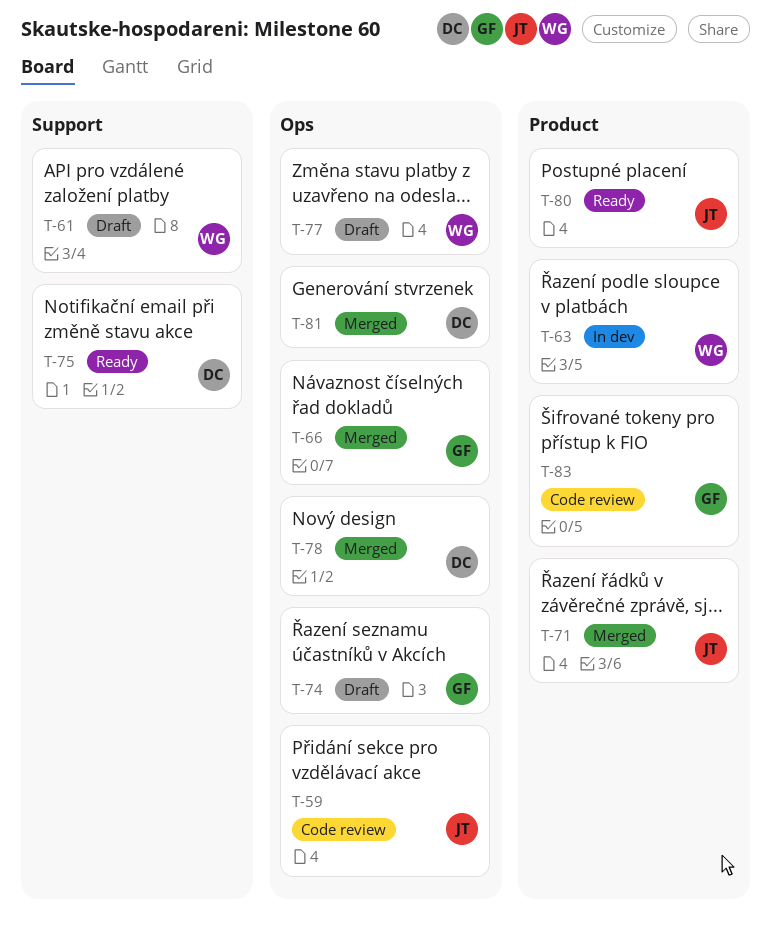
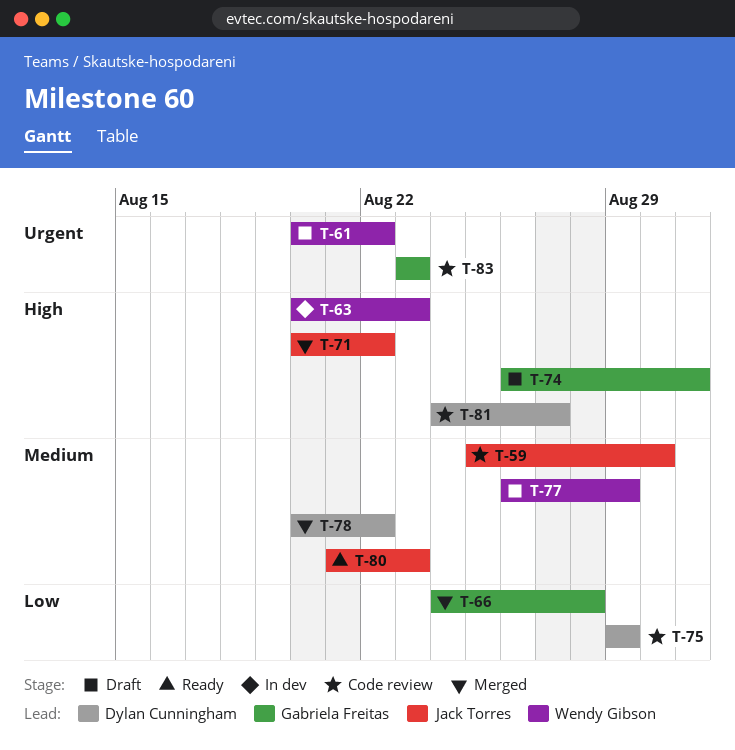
T-75, status: Ready -> Code review
T-81, status: Merged -> Code review

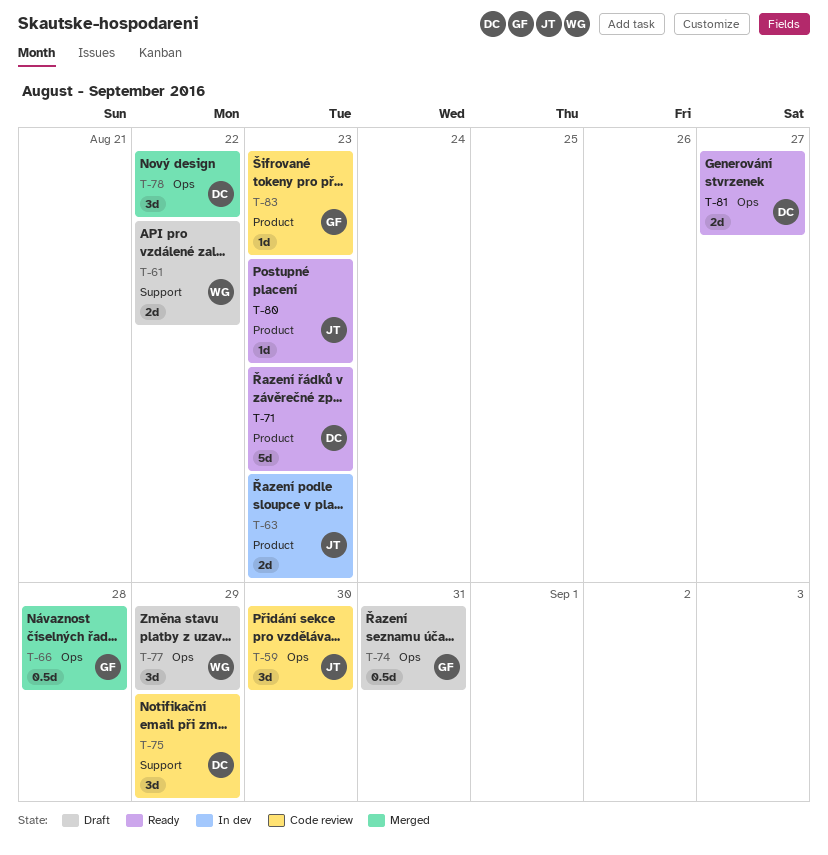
T-63, owner: Wendy Gibson -> Jack Torres
T-71, status: Merged -> Ready
T-71, owner: Jack Torres -> Dylan Cunningham
T-71, due: Aug 22 -> Aug 23
T-81, status: Code review -> Ready

